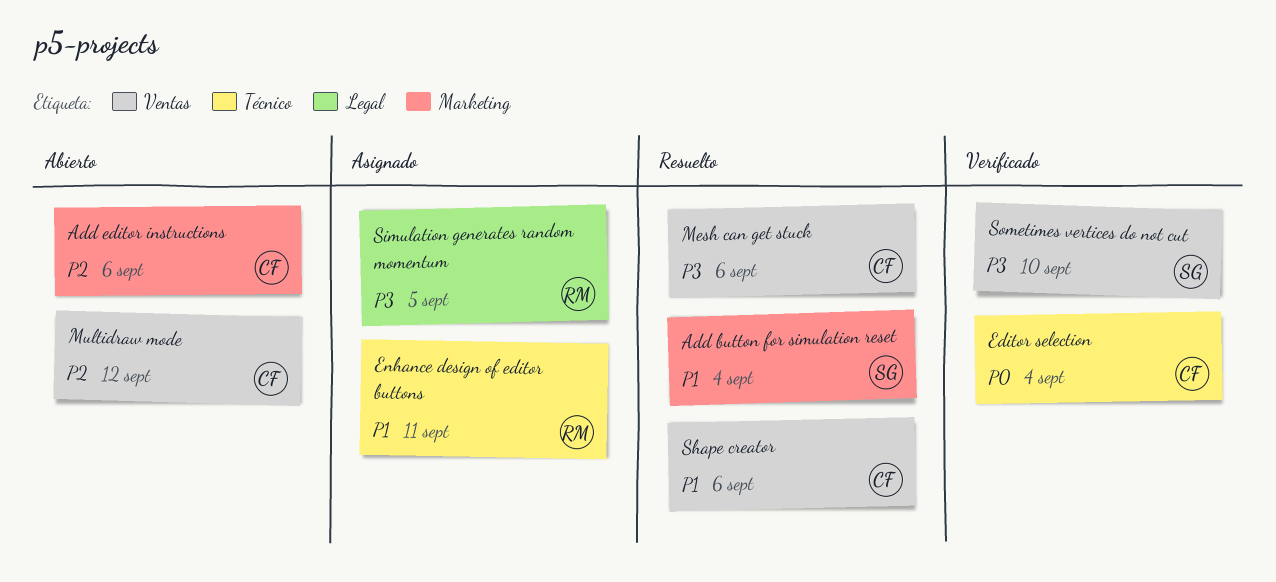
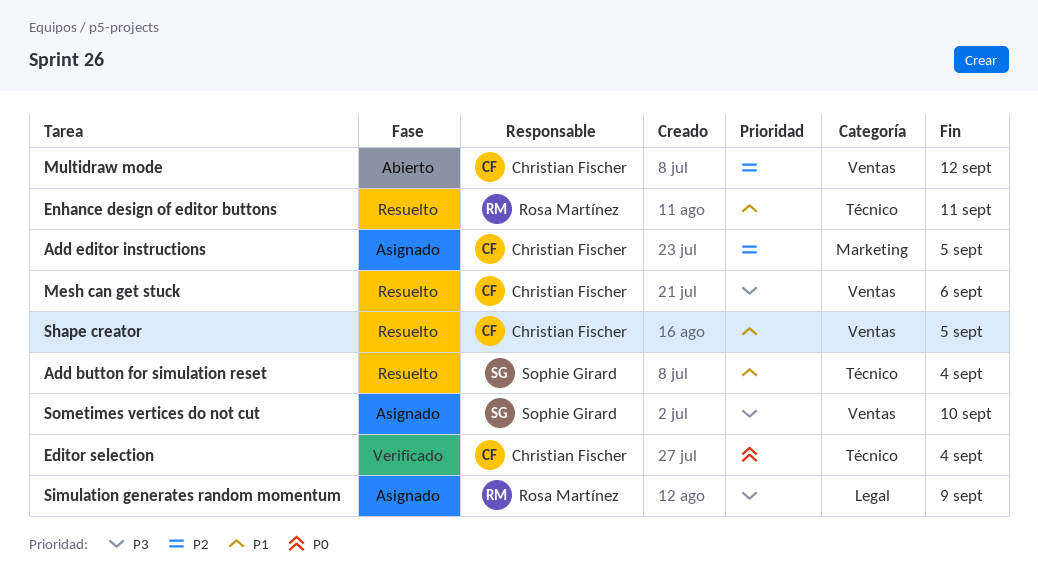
Add button for simulation reset, label: Marketing -> Técnico
Add editor instructions, status: Abierto -> Asignado
Add editor instructions, due: Sep 6 -> Sep 5
Enhance design of editor buttons, status: Asignado -> Resuelto
Shape creator, due: Sep 6 -> Sep 5
Simulation generates random momentum, due: Sep 5 -> Sep 9
Sometimes vertices do not cut, status: Verificado -> Asignado

